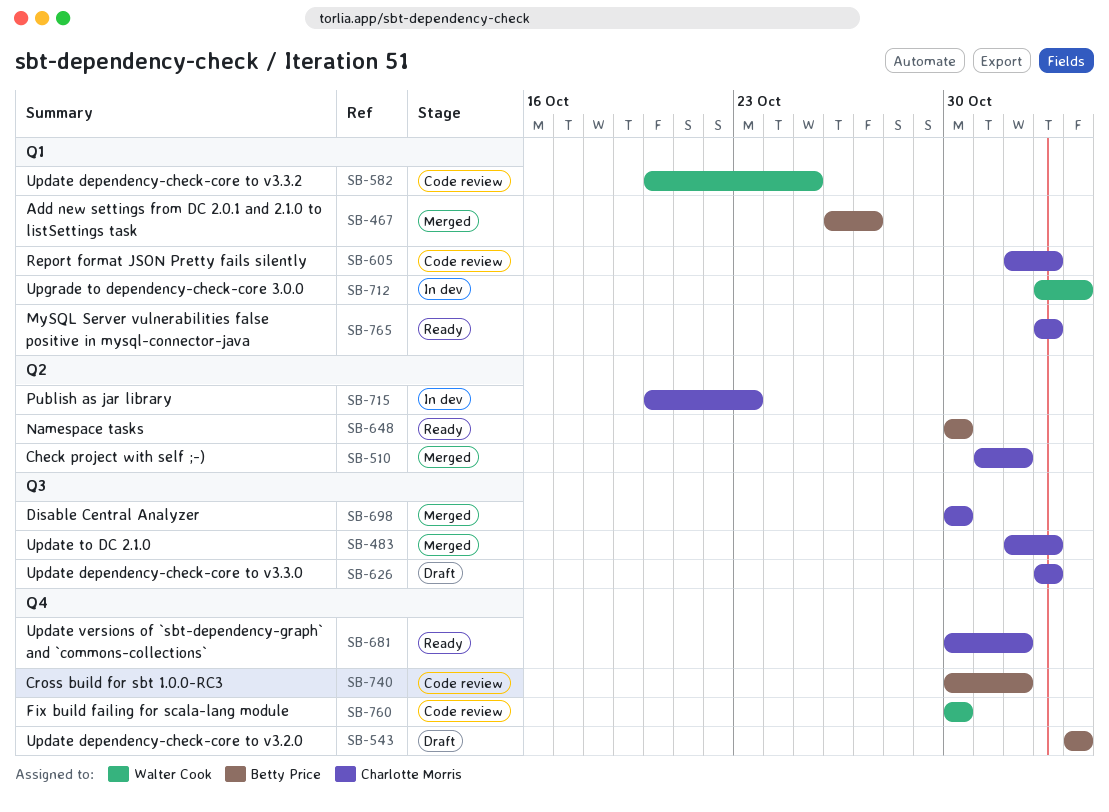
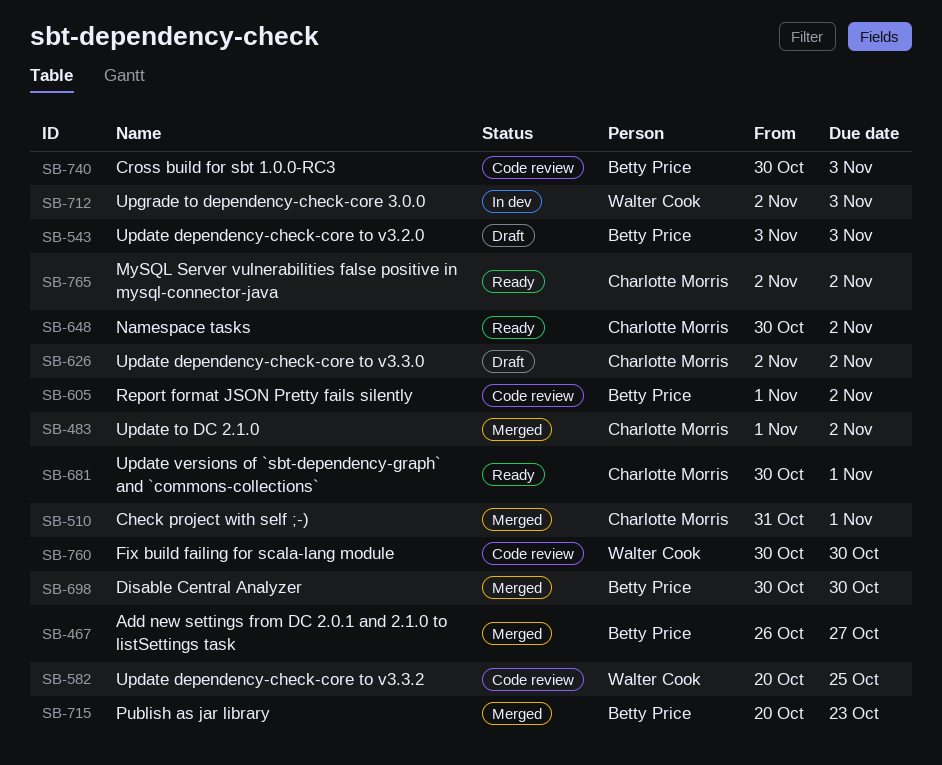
SB-605, owner: Charlotte Morris -> Betty Price
SB-648, owner: Betty Price -> Charlotte Morris
SB-648, due: Oct 30 -> Nov 2
SB-698, owner: Charlotte Morris -> Betty Price
SB-715, status: In dev -> Merged
SB-715, owner: Charlotte Morris -> Betty Price
SB-740, due: Nov 1 -> Nov 3

